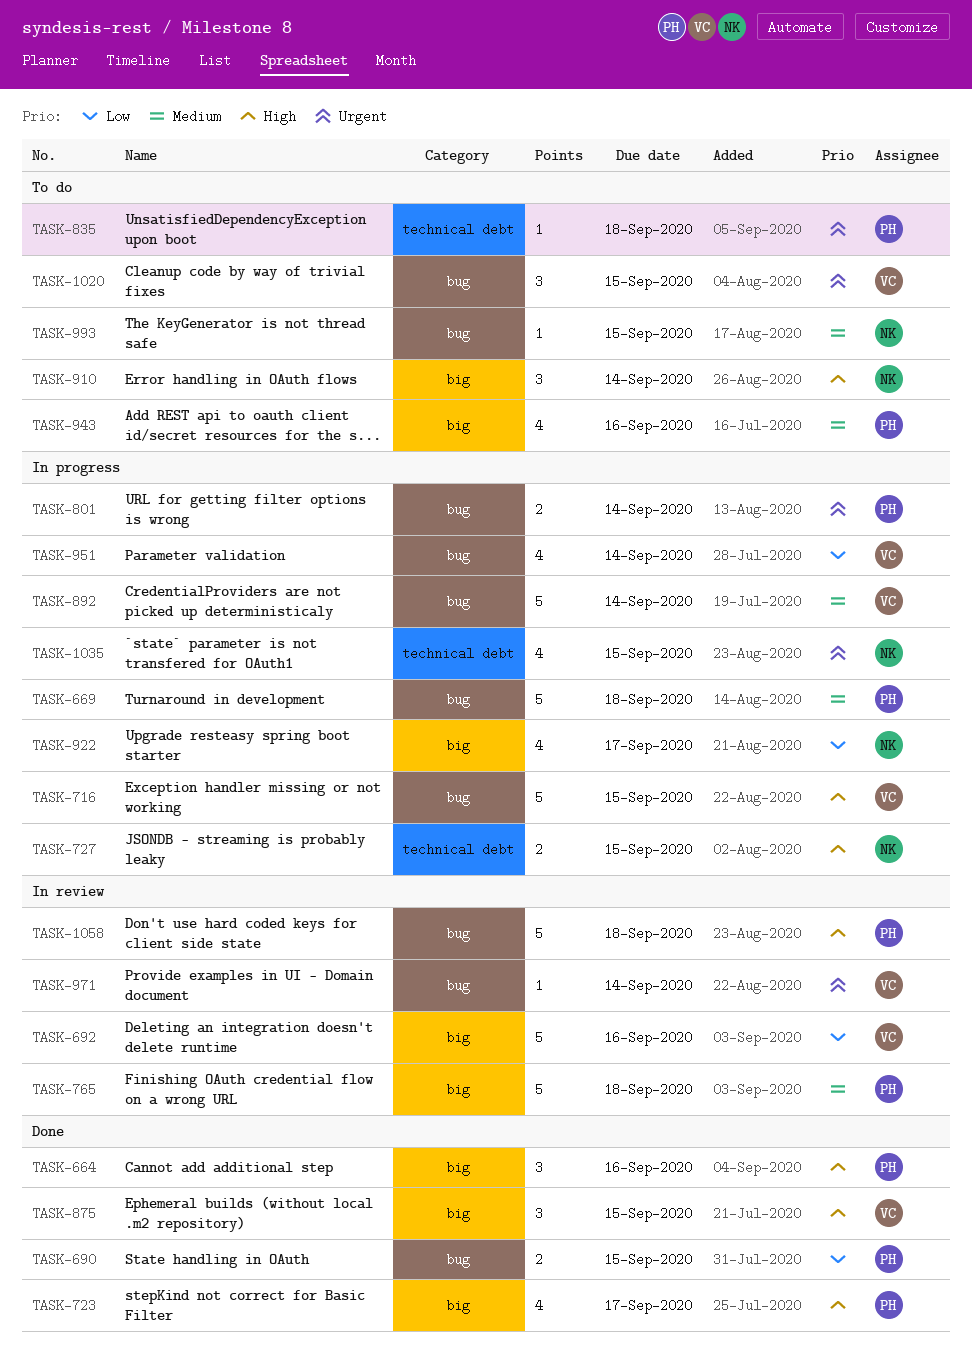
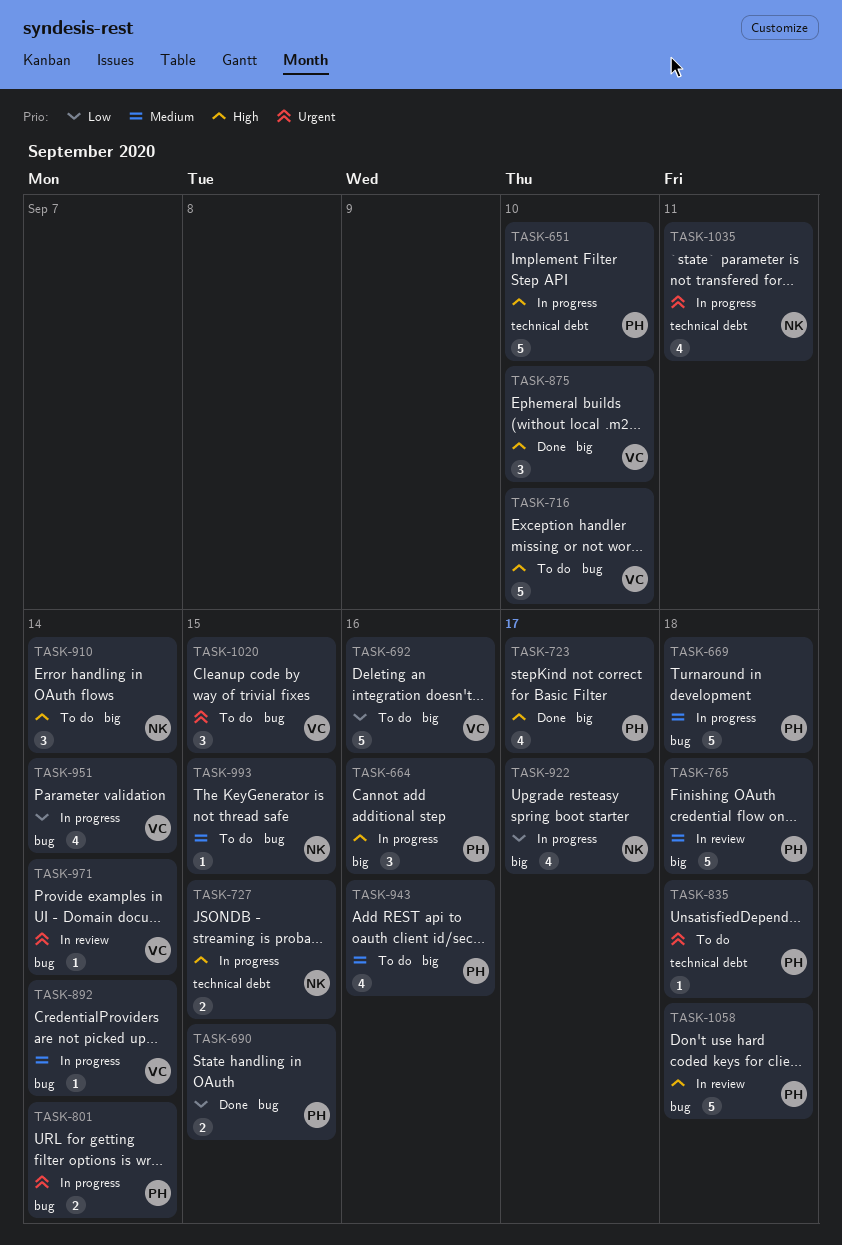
TASK-651: none -> present
TASK-664, status: Done -> In progress
TASK-692, status: In review -> To do
TASK-716, status: In progress -> To do
TASK-716, due: Sep 15 -> Sep 10
TASK-875, due: Sep 15 -> Sep 10
TASK-892, estimate: 5 -> 1
TASK-1035, due: Sep 15 -> Sep 11

